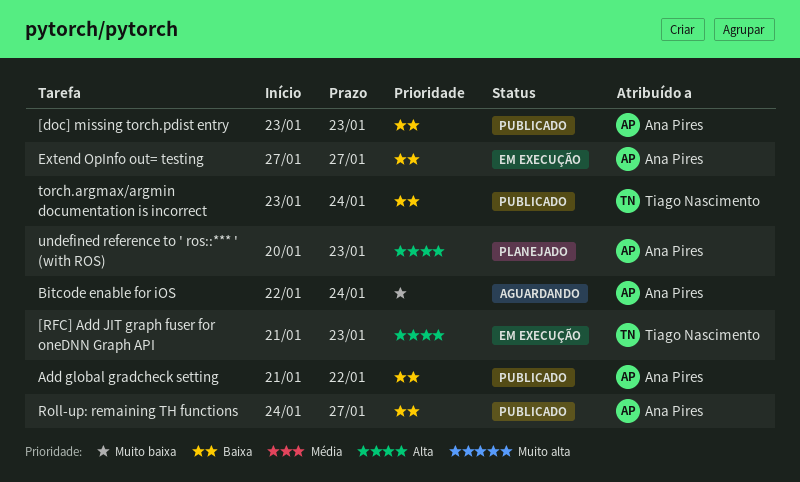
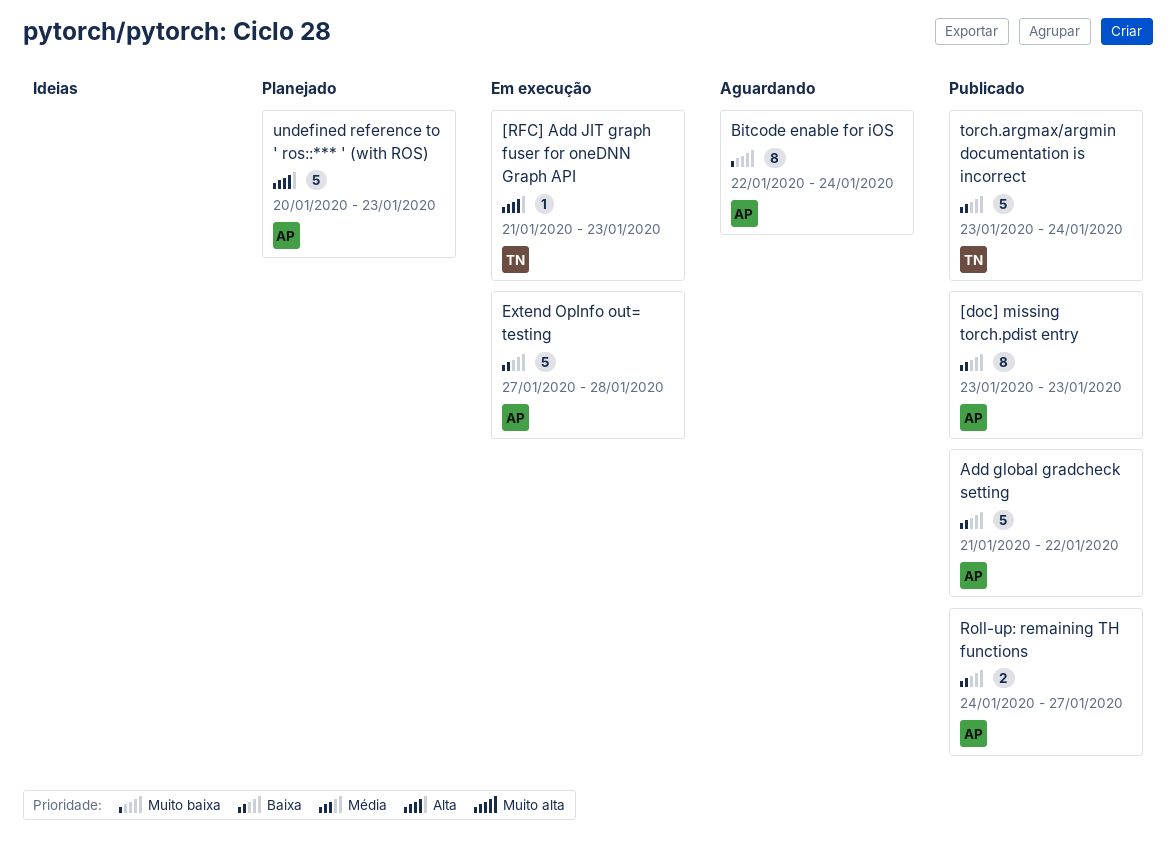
Extend OpInfo out= testing, due: Jan 27 -> Jan 28

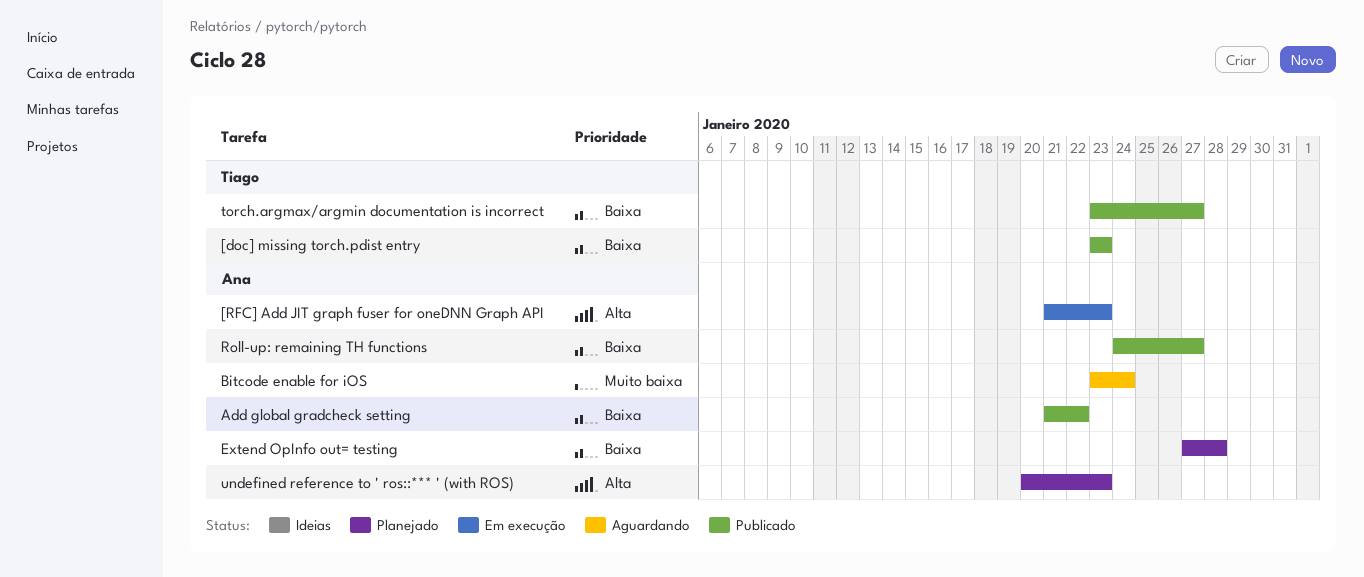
[doc] missing torch.pdist entry, owner: Ana -> Tiago
[RFC] Add JIT graph fuser for oneDNN Graph API, owner: Tiago -> Ana
Bitcode enable for iOS, start: Jan 22 -> Jan 23
Extend OpInfo out= testing, status: Em execução -> Planejado
torch.argmax/argmin documentation is incorrect, due: Jan 24 -> Jan 27

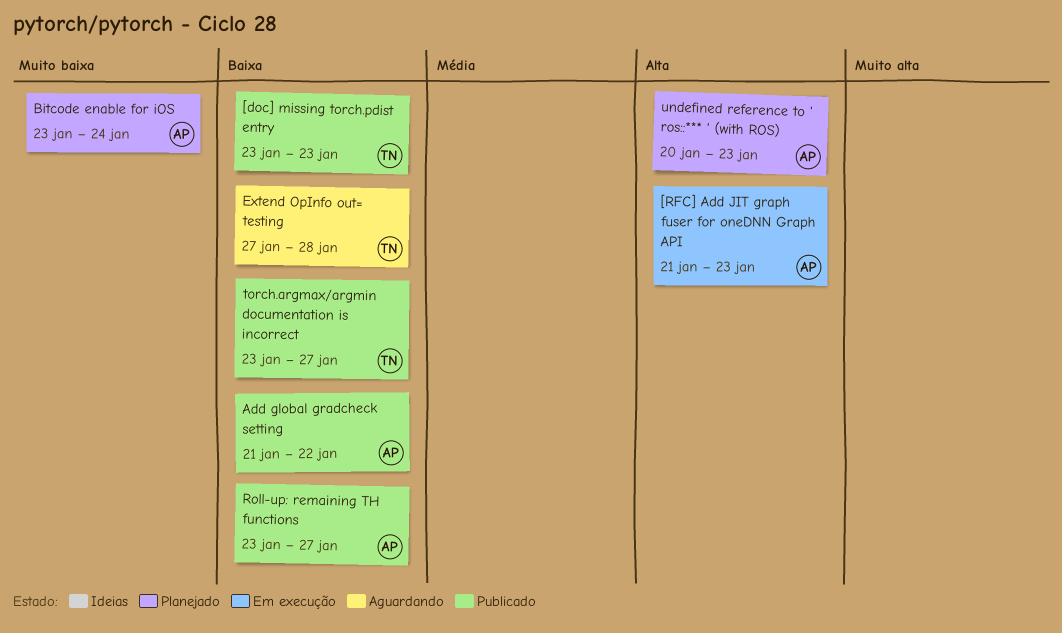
Bitcode enable for iOS, status: Aguardando -> Planejado
Extend OpInfo out= testing, status: Planejado -> Aguardando
Extend OpInfo out= testing, owner: Ana -> Tiago
Roll-up: remaining TH functions, start: Jan 24 -> Jan 23

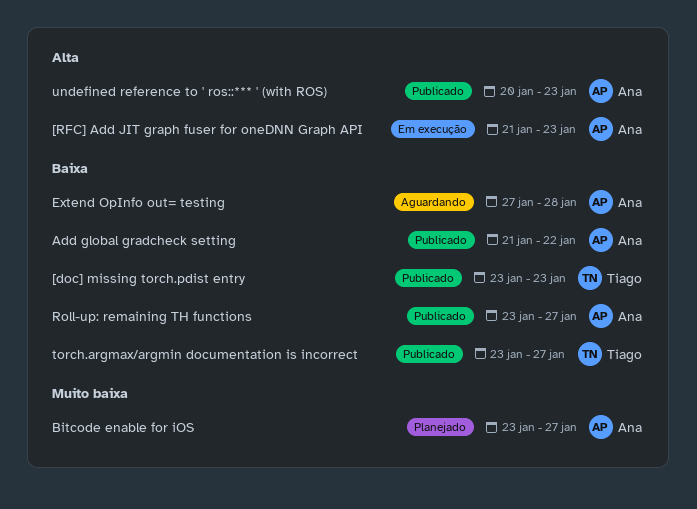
Bitcode enable for iOS, due: Jan 24 -> Jan 27
Extend OpInfo out= testing, owner: Tiago -> Ana
undefined reference to ' ros::*** ' (with ROS), status: Planejado -> Publicado

